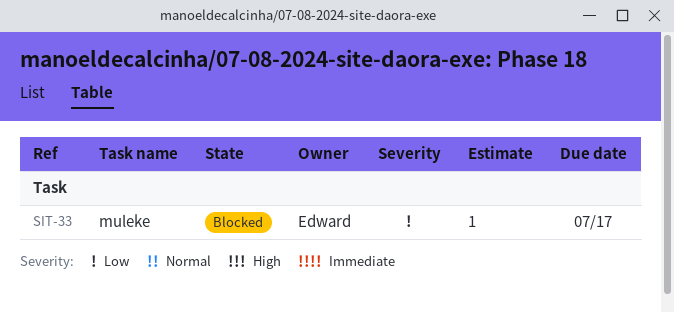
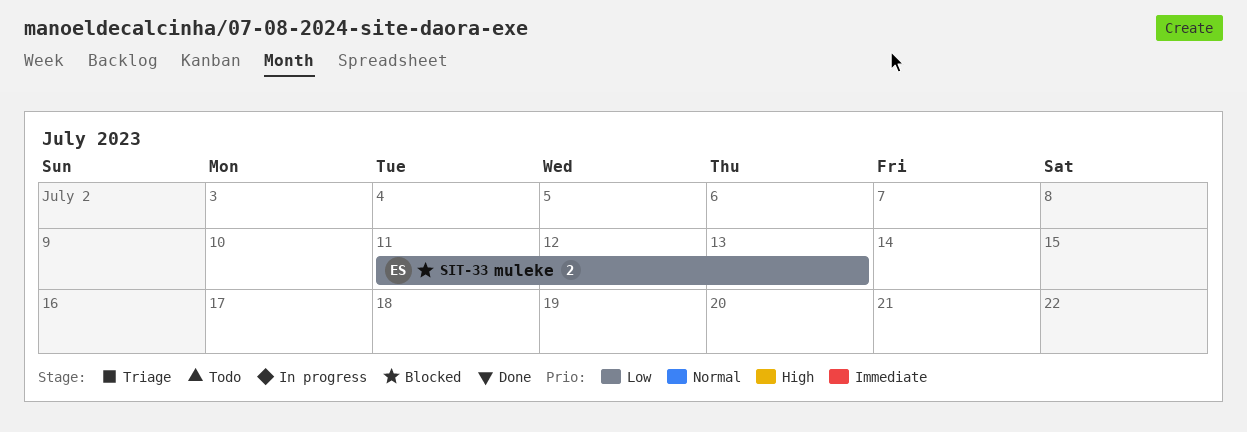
SIT-33, estimate: 1 -> 2
SIT-33, due: Jul 17 -> Jul 13

